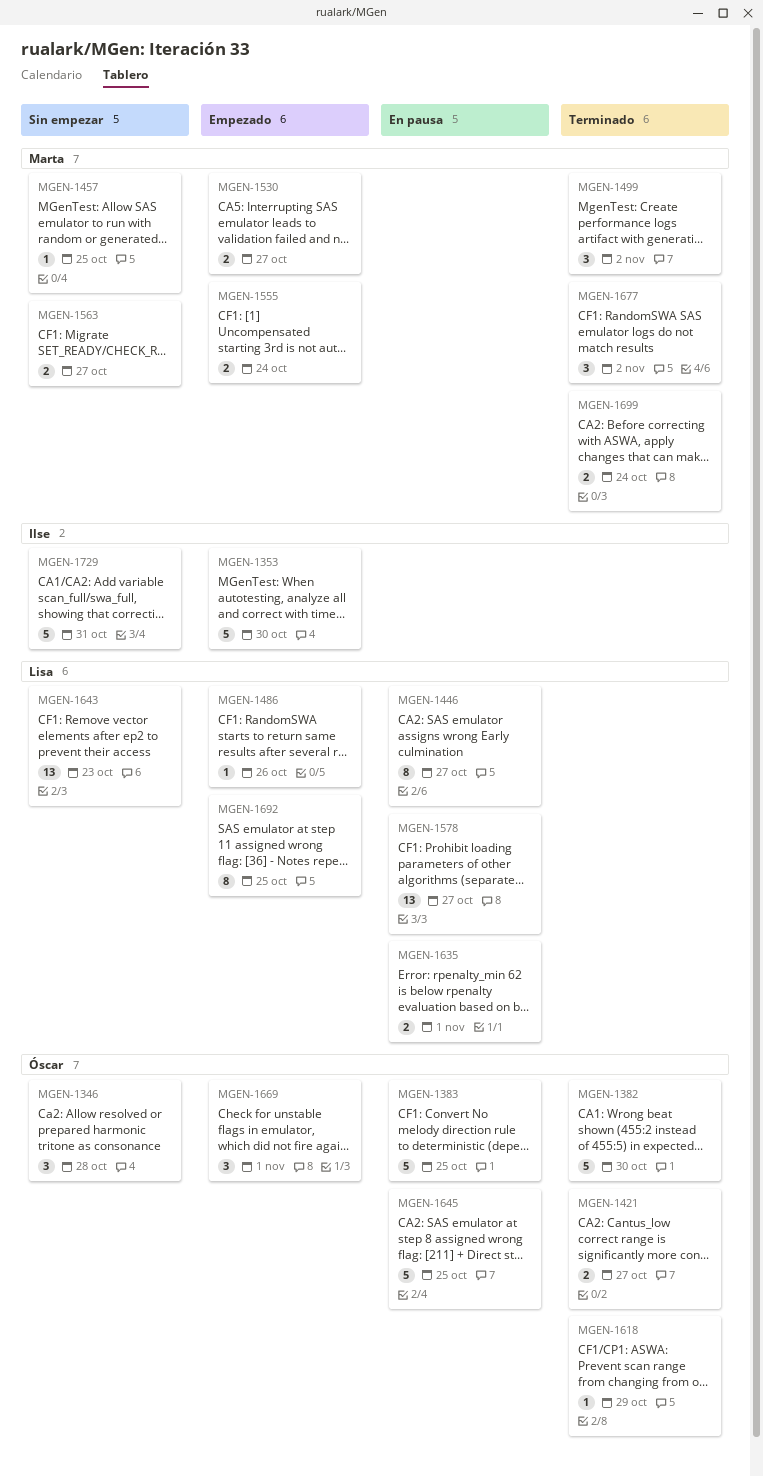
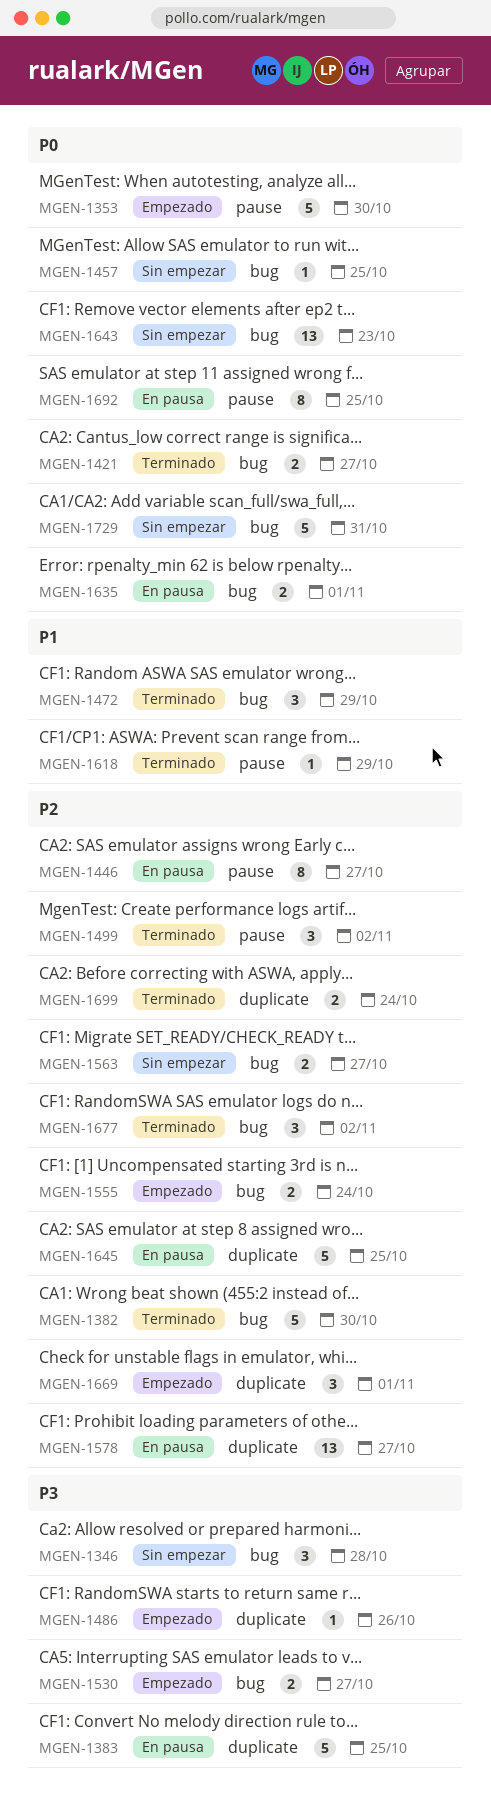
MGEN-1472: none -> present
MGEN-1692, status: Empezado -> En pausa

